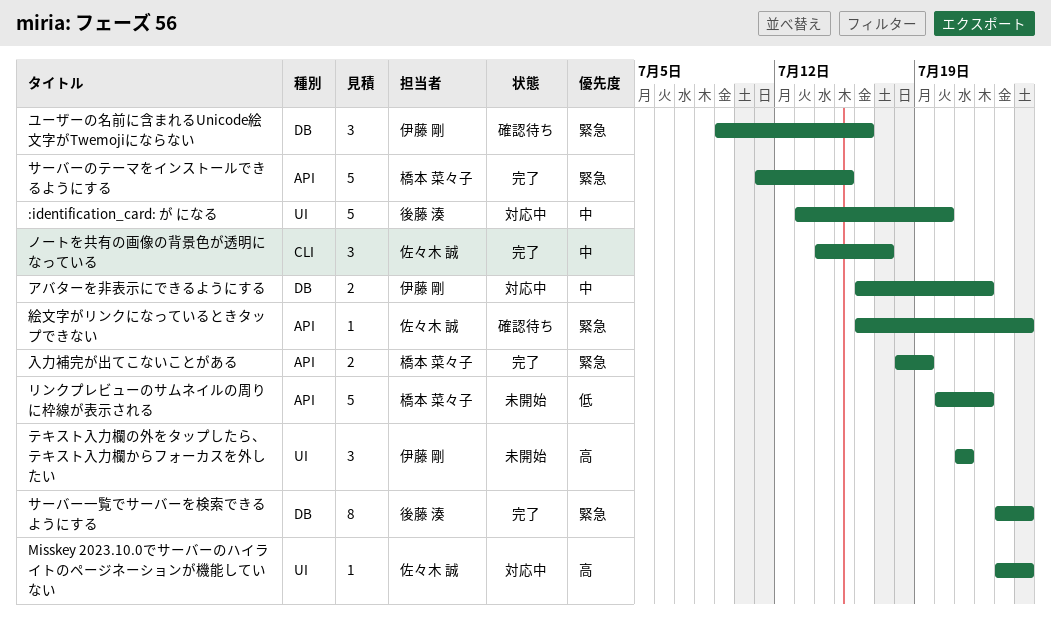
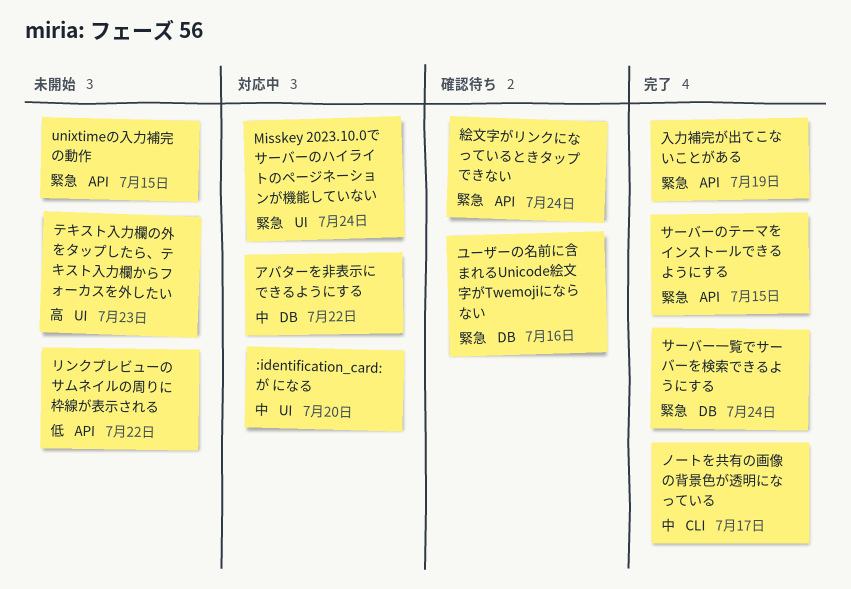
Misskey 2023.10.0でサーバーのハイライトのページネーションが機能していない, priority: 高 -> 緊急
unixtimeの入力補完の動作: none -> present
テキスト入力欄の外をタップしたら、テキスト入力欄からフォーカスを外したい, due: Jul 21 -> Jul 23

